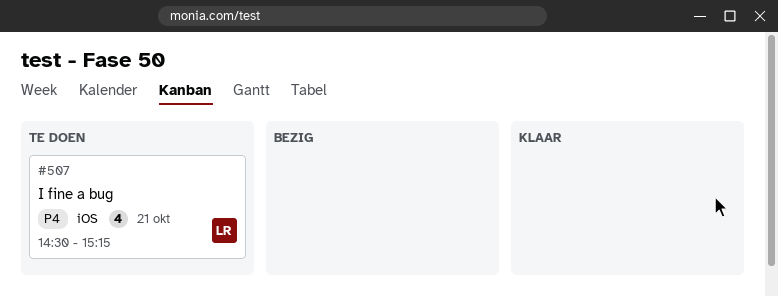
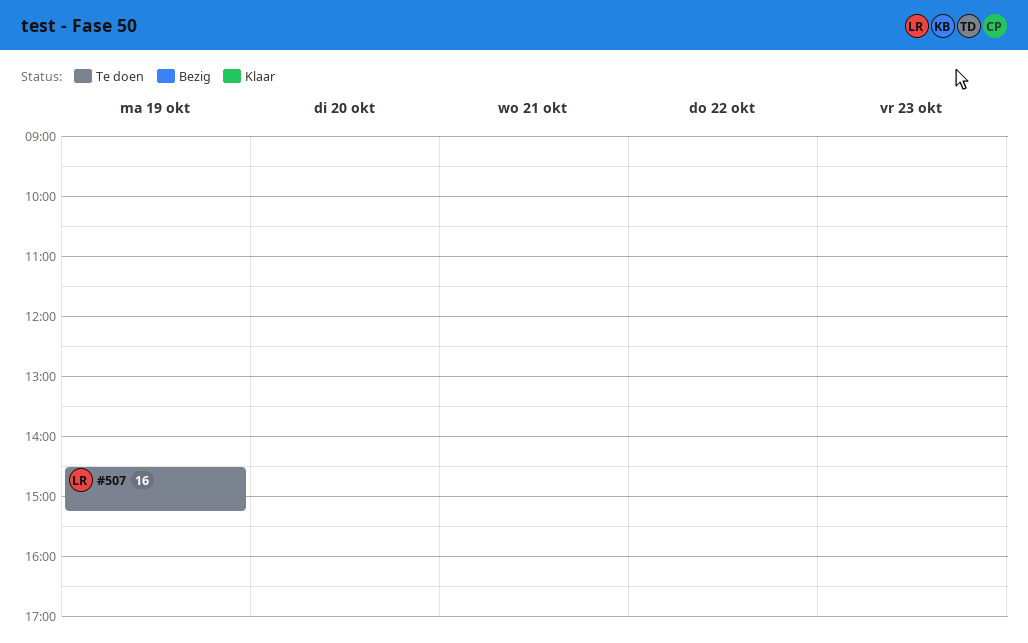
#507, estimate: 4 -> 16
#507, day: Oct 21 -> Oct 19

